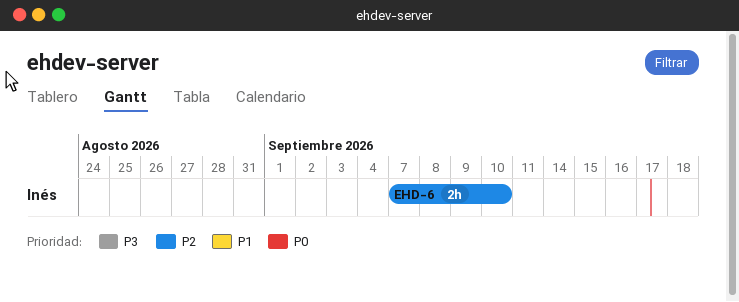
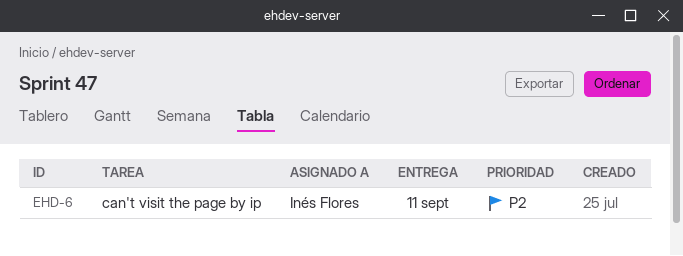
EHD-6, due: Sep 10 -> Sep 11

